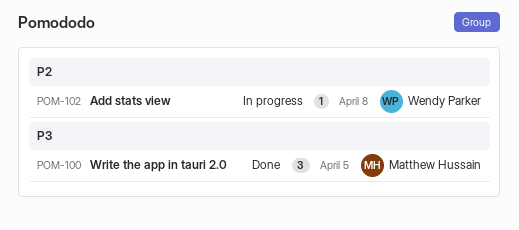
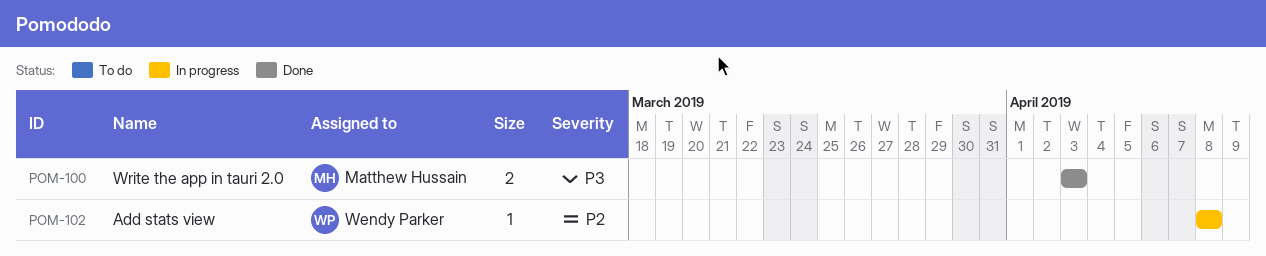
POM-100, estimate: 3 -> 2
POM-100, due: Apr 5 -> Apr 3

